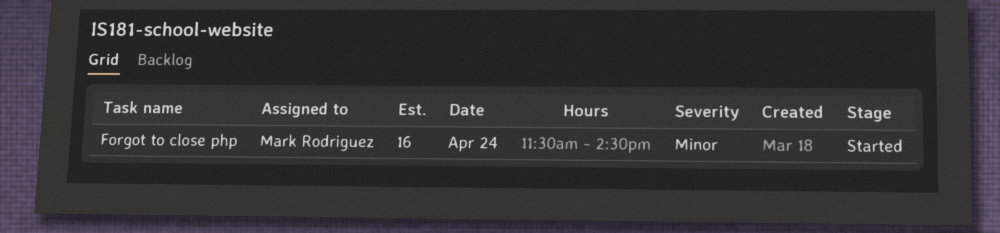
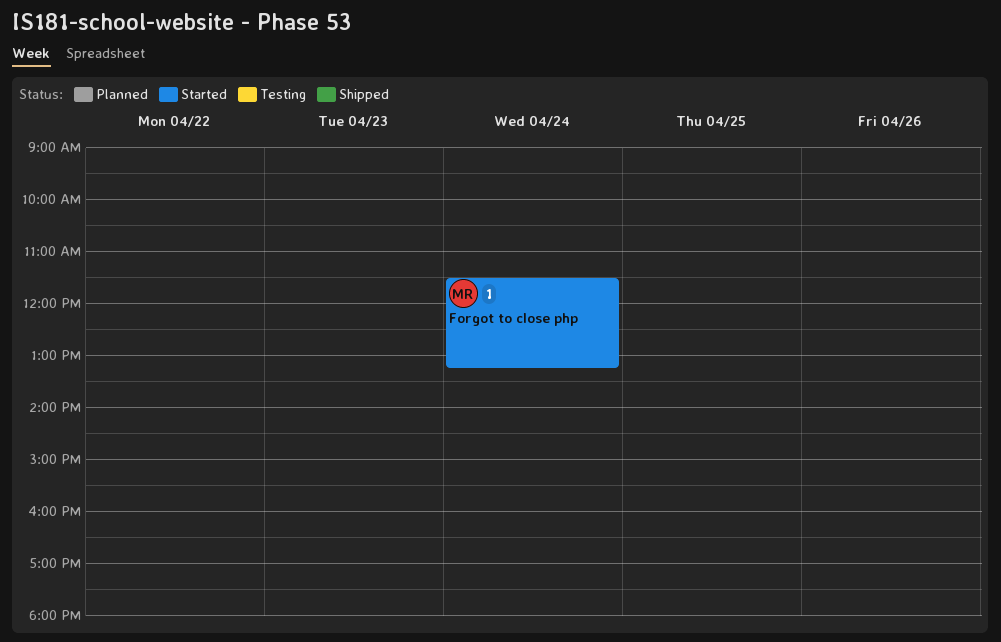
Forgot to close php, estimate: 16 -> 1
Forgot to close php, ends: 14:30 -> 13:15

